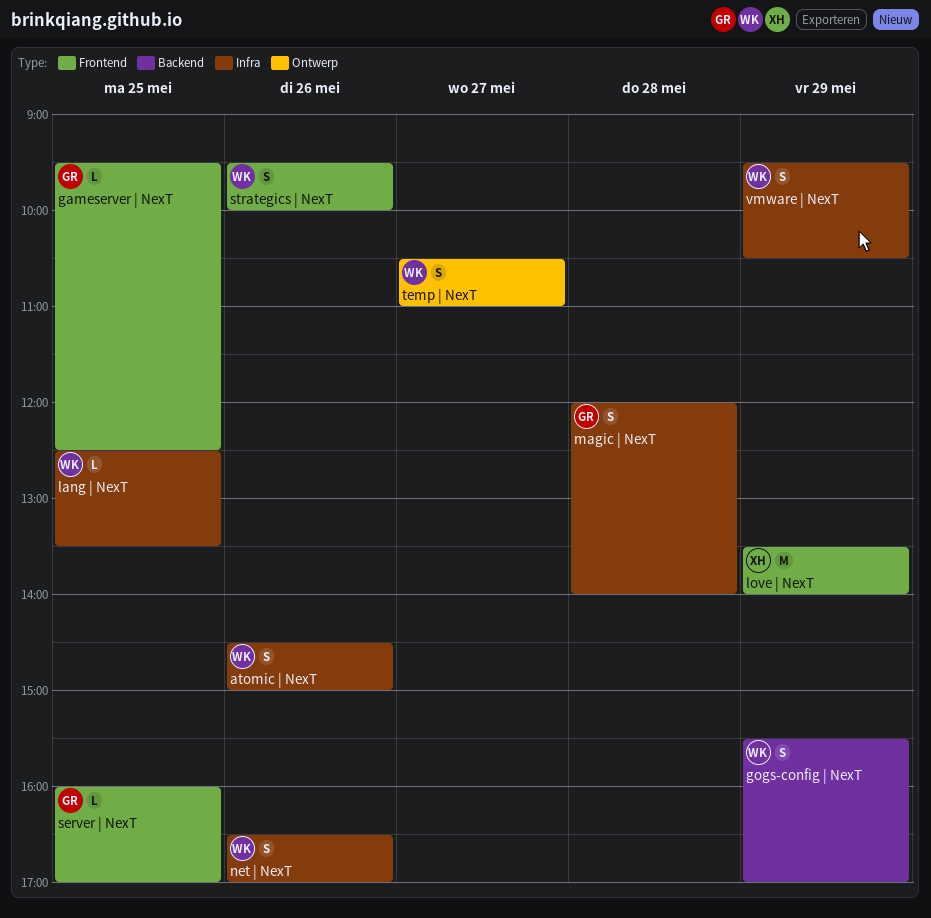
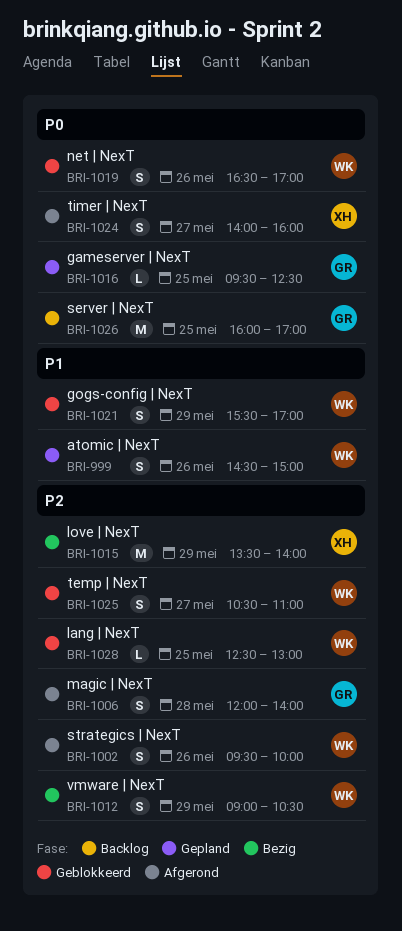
lang | NexT, ends: 13:30 -> 13:00
server | NexT, estimate: L -> M
timer | NexT: none -> present
vmware | NexT, begins: 09:30 -> 09:00

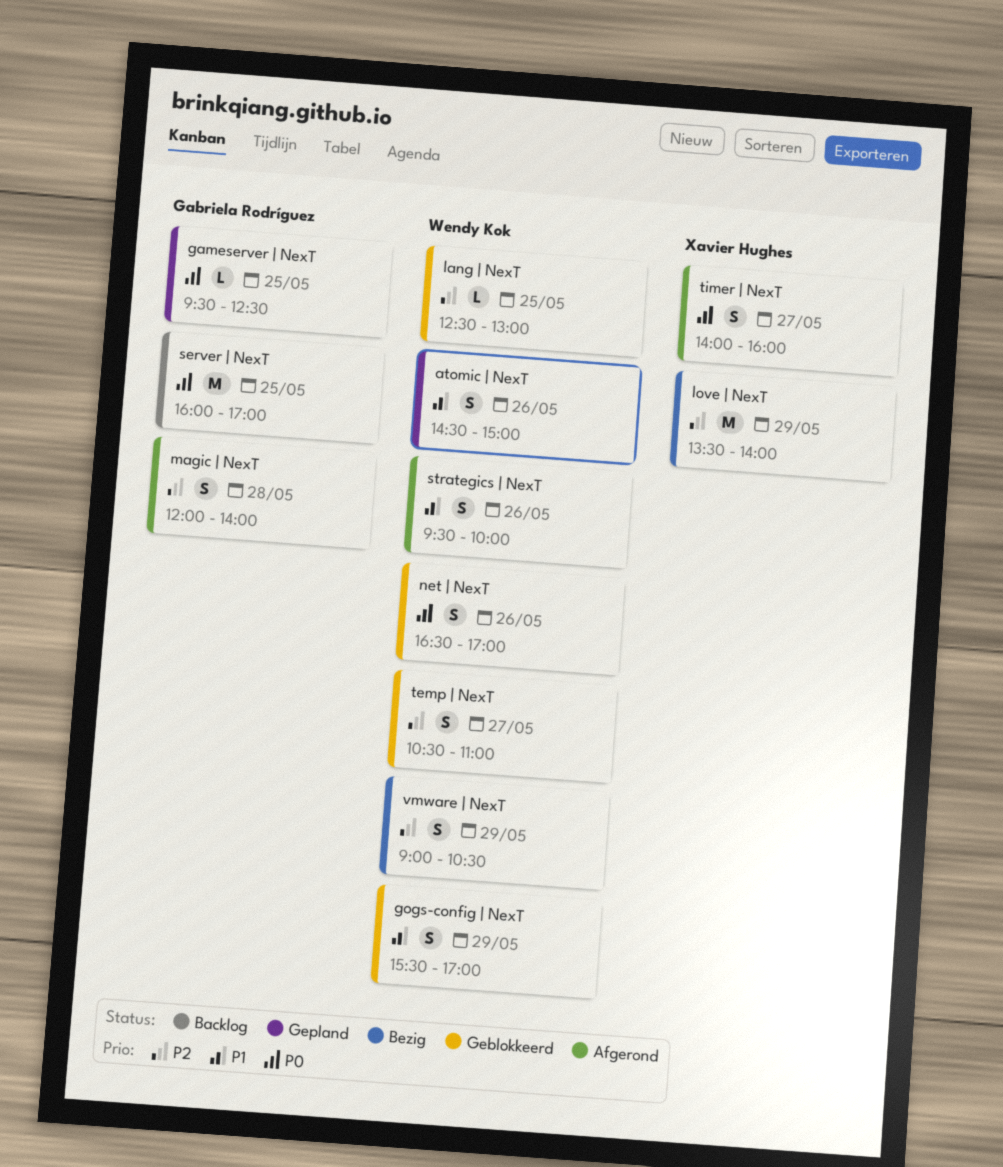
strategics | NexT, priority: P2 -> P1

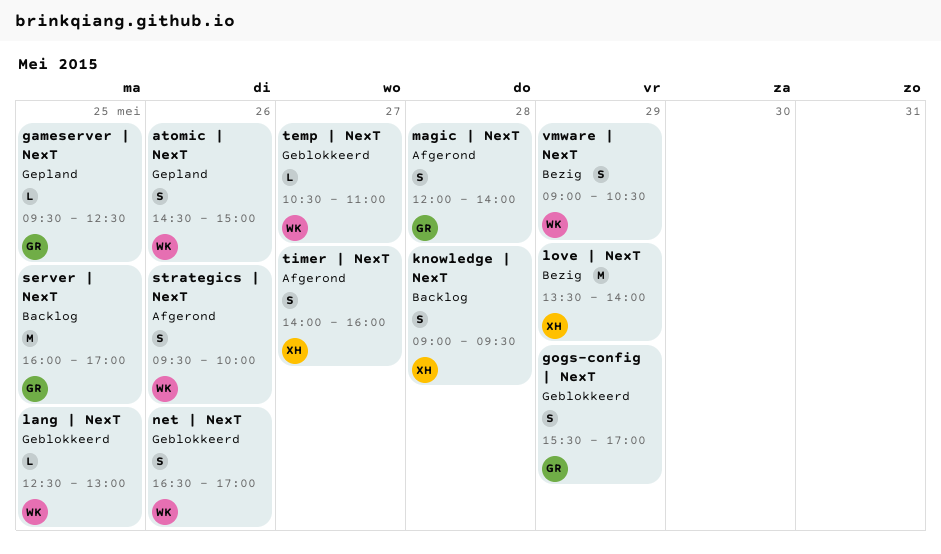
gogs-config | NexT, owner: Wendy Kok -> Gabriela Rodríguez
knowledge | NexT: none -> present
temp | NexT, estimate: S -> L

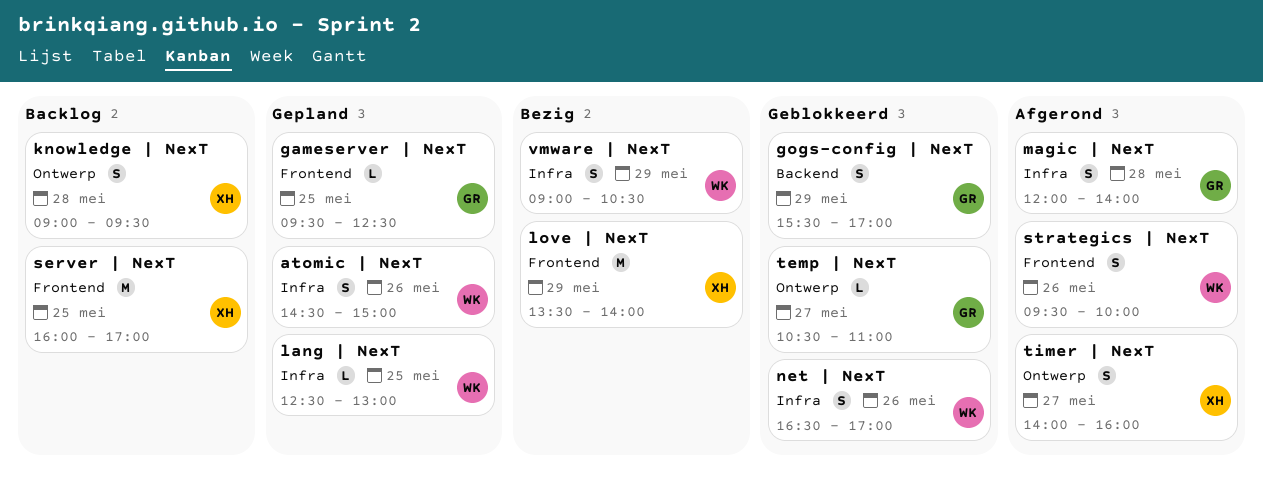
lang | NexT, status: Geblokkeerd -> Gepland
server | NexT, owner: GR -> XH
temp | NexT, owner: WK -> GR

